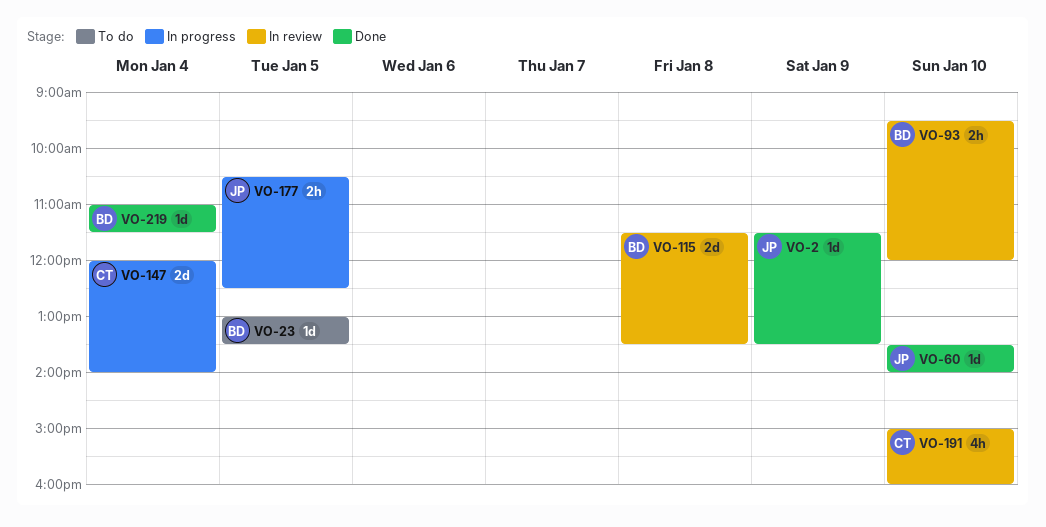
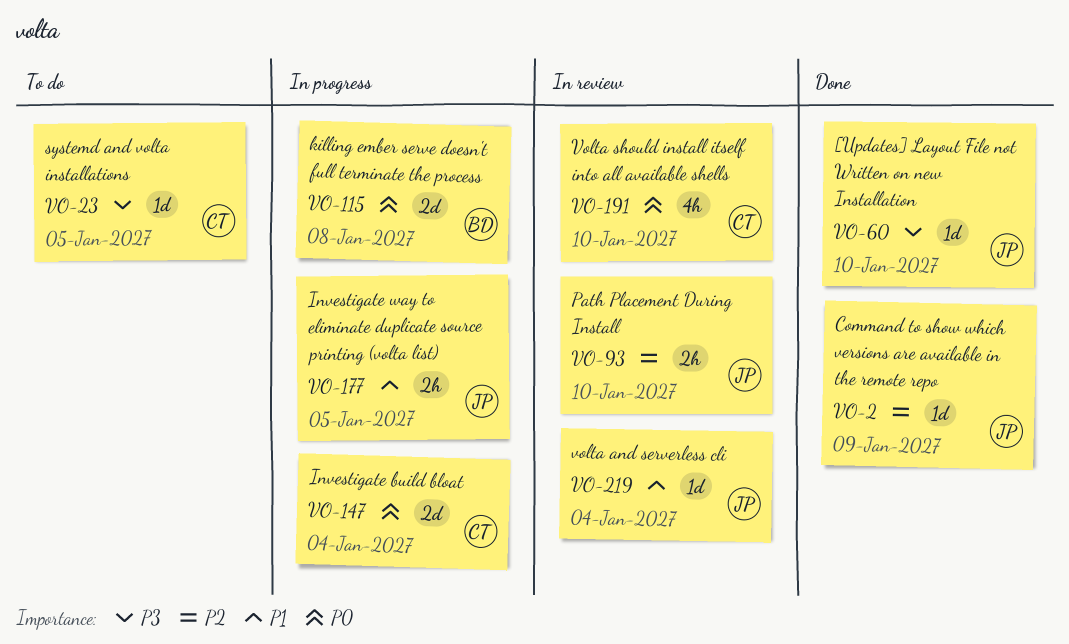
VO-23, owner: BD -> CT
VO-93, owner: BD -> JP
VO-115, status: In review -> In progress
VO-219, status: Done -> In review
VO-219, owner: BD -> JP

